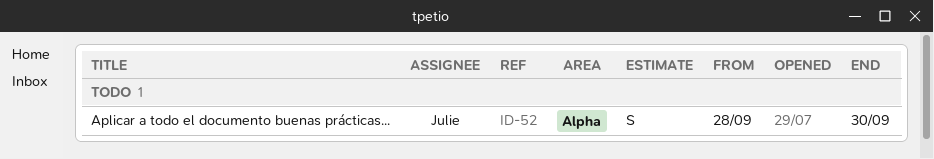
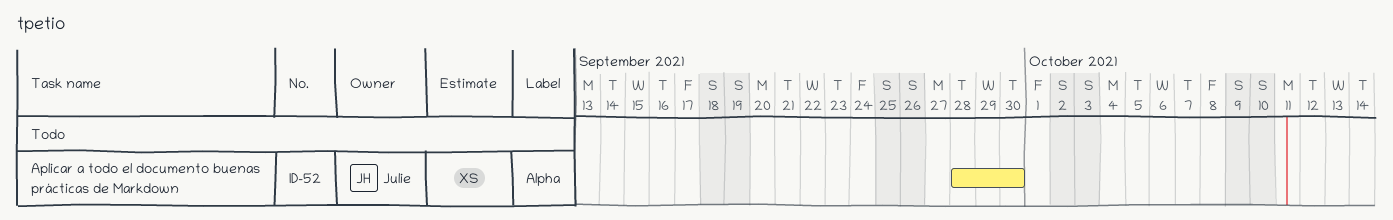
ID-52, estimate: S -> XS

